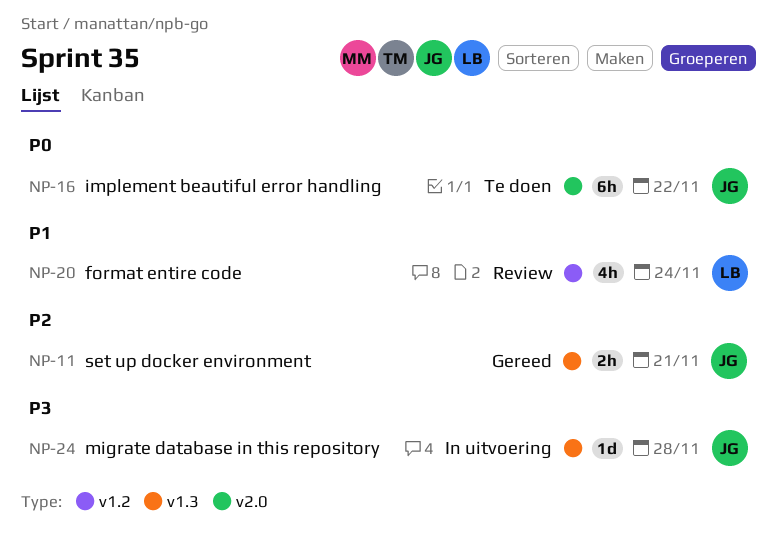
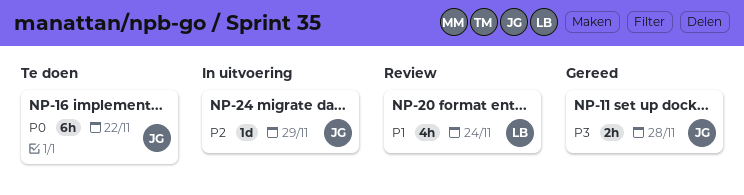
NP-11, priority: P2 -> P3
NP-11, due: Nov 21 -> Nov 28
NP-24, priority: P3 -> P2
NP-24, due: Nov 28 -> Nov 29

